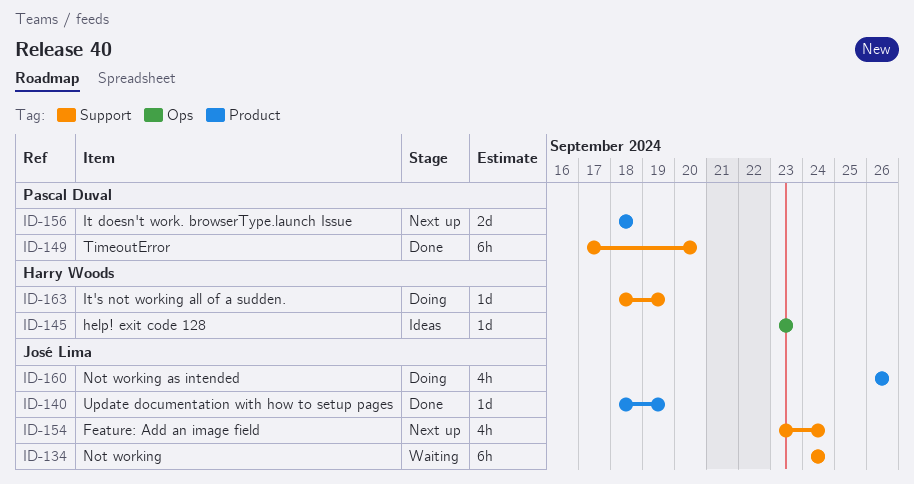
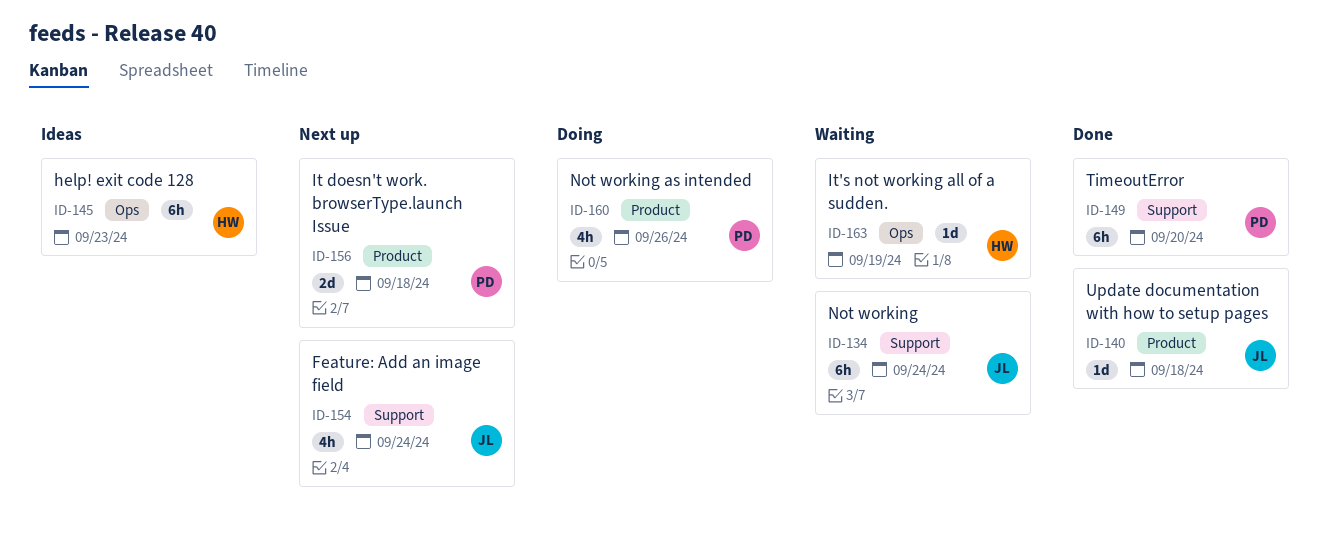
ID-140, due: Sep 19 -> Sep 18
ID-145, estimate: 1d -> 6h
ID-160, owner: José Lima -> Pascal Duval
ID-163, status: Doing -> Waiting
ID-163, label: Support -> Ops

